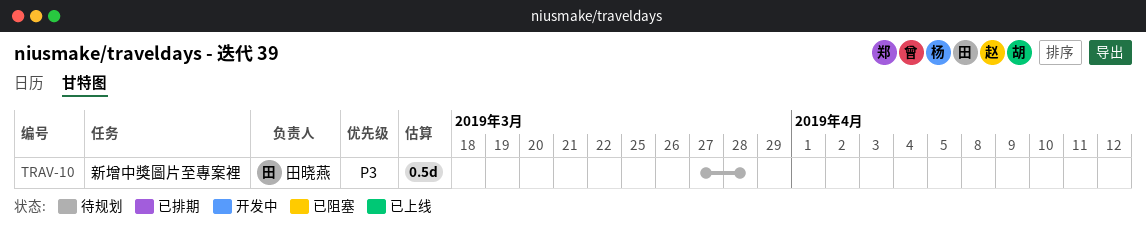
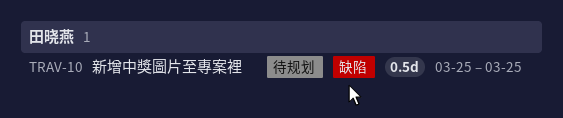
TRAV-10, start: Mar 27 -> Mar 25
TRAV-10, due: Mar 28 -> Mar 25

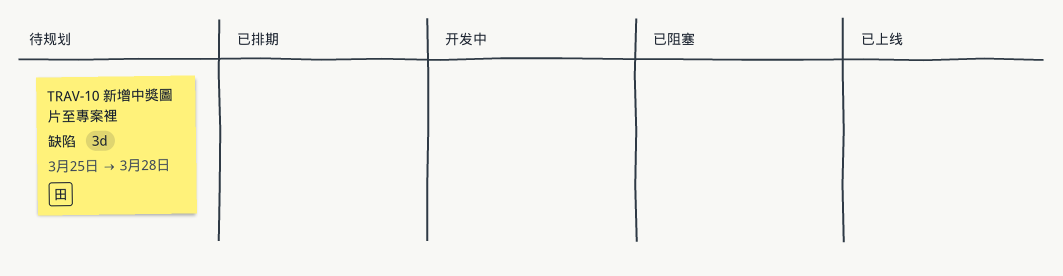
TRAV-10, estimate: 0.5d -> 3d
TRAV-10, due: Mar 25 -> Mar 28

